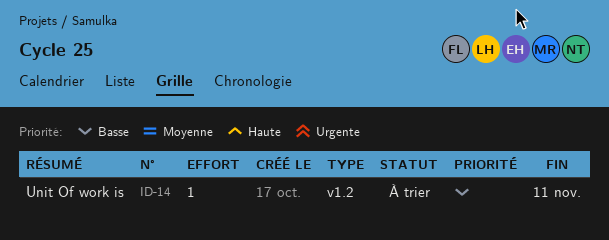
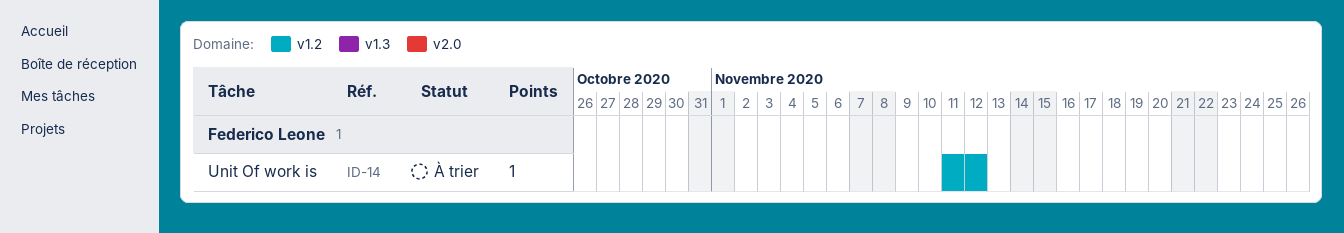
ID-14, due: Nov 11 -> Nov 12

